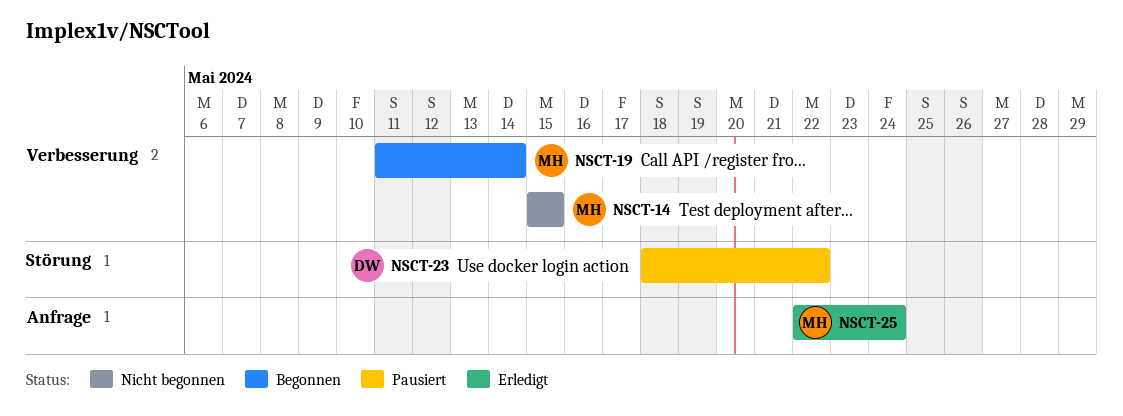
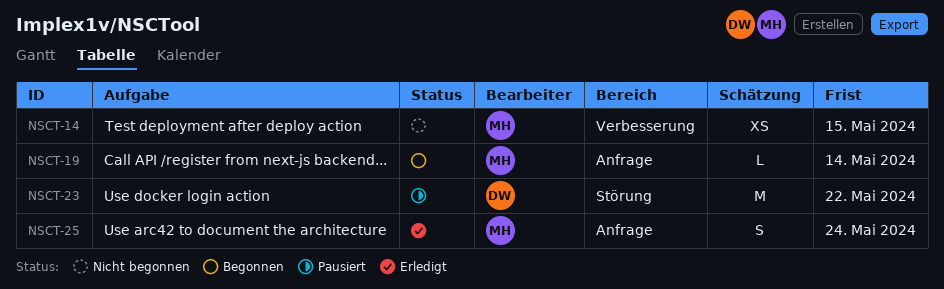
NSCT-19, label: Verbesserung -> Anfrage

